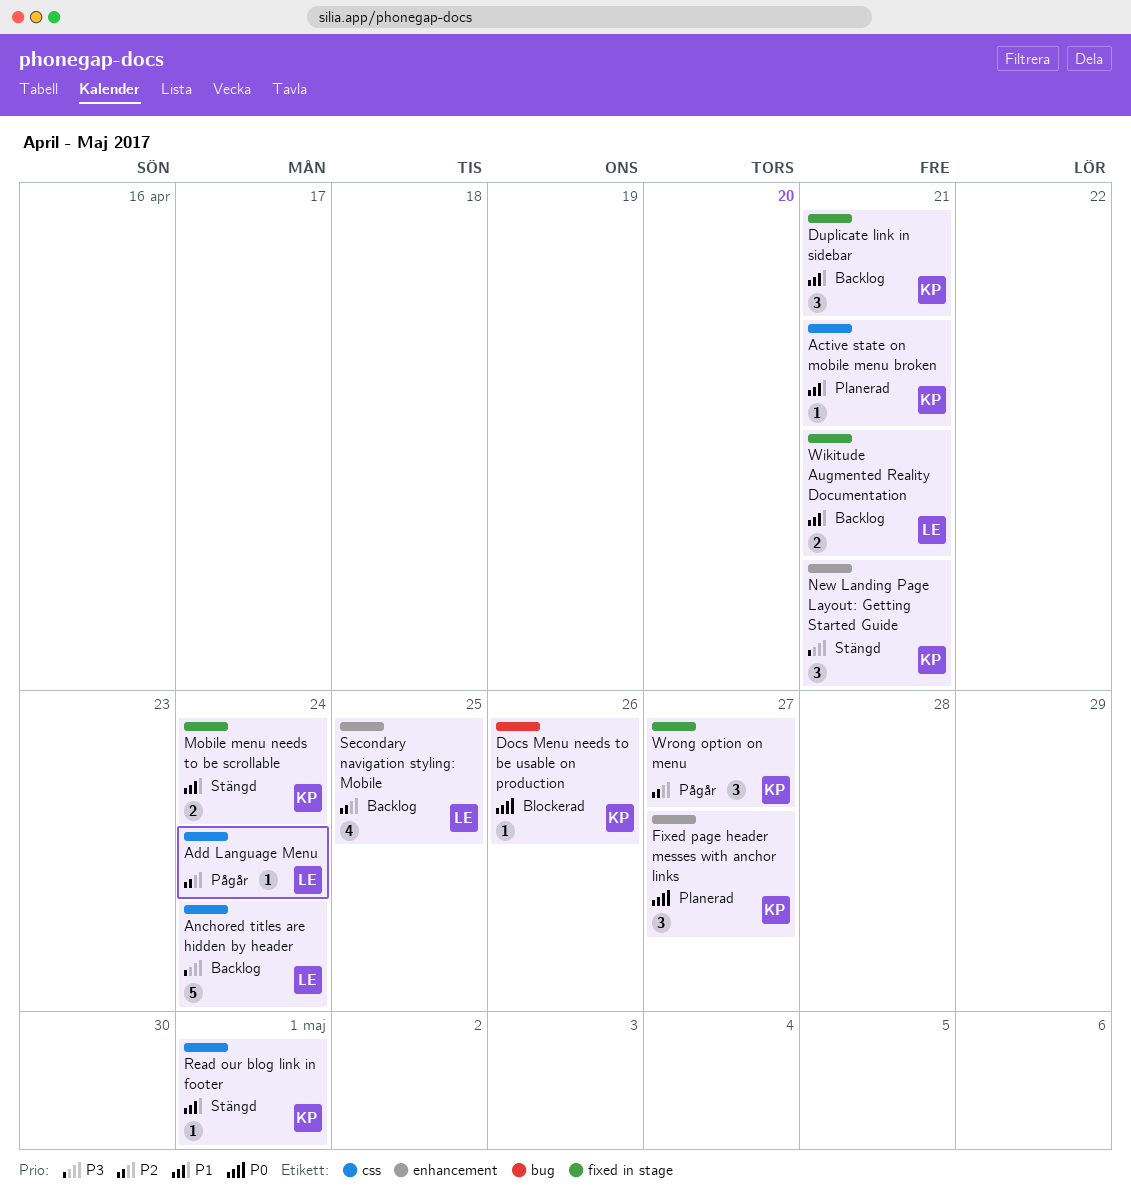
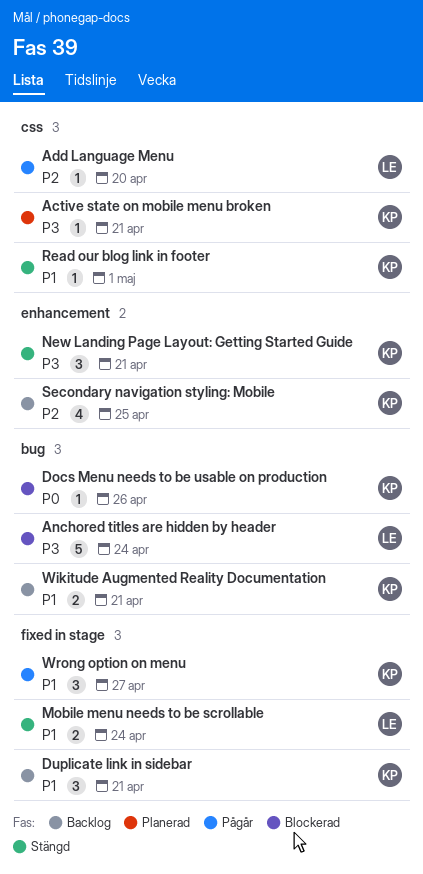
Active state on mobile menu broken, priority: P1 -> P3
Add Language Menu, due: Apr 24 -> Apr 20
Anchored titles are hidden by header, status: Backlog -> Blockerad
Anchored titles are hidden by header, label: css -> bug
Fixed page header messes with anchor links: present -> none
Mobile menu needs to be scrollable, owner: KP -> LE
Secondary navigation styling: Mobile, owner: LE -> KP
Wikitude Augmented Reality Documentation, owner: LE -> KP
Wikitude Augmented Reality Documentation, label: fixed in stage -> bug
Wrong option on menu, priority: P2 -> P1

